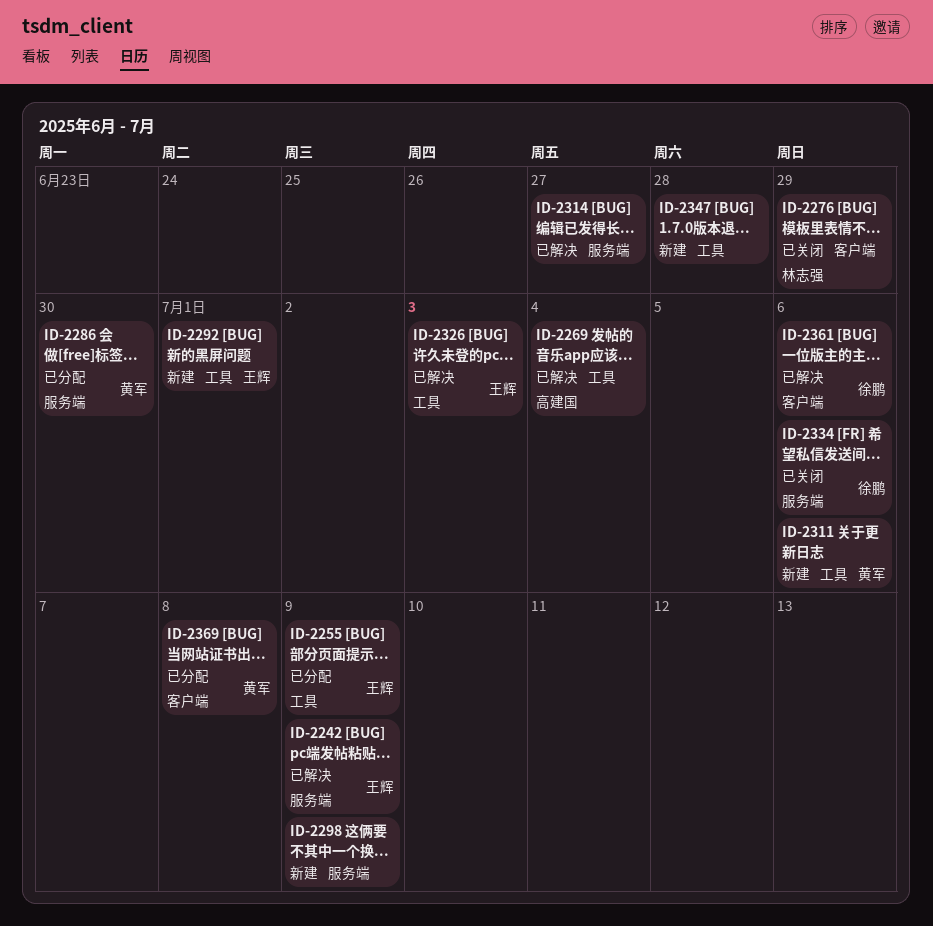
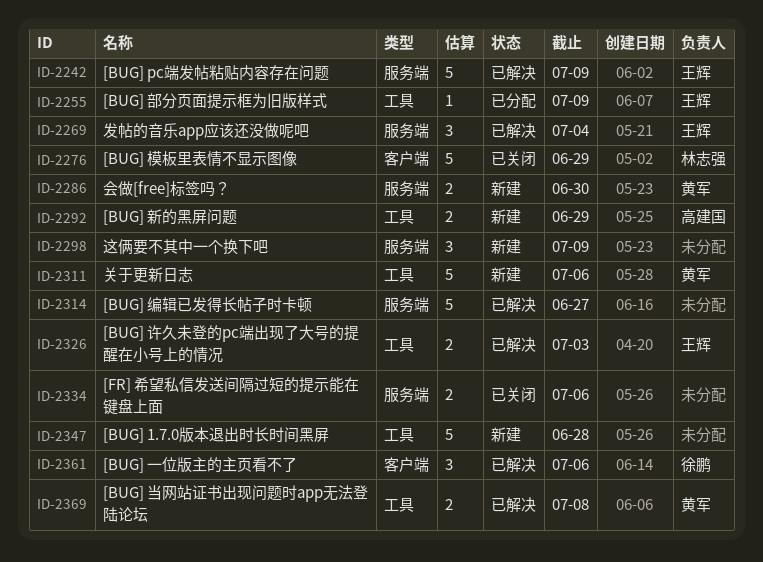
ID-2269, owner: 高建国 -> 王辉
ID-2269, label: 工具 -> 服务端
ID-2286, status: 已分配 -> 新建
ID-2292, owner: 王辉 -> 高建国
ID-2292, due: Jul 1 -> Jun 29
ID-2334, owner: 徐鹏 -> none
ID-2369, status: 已分配 -> 已解决
ID-2369, label: 客户端 -> 工具

